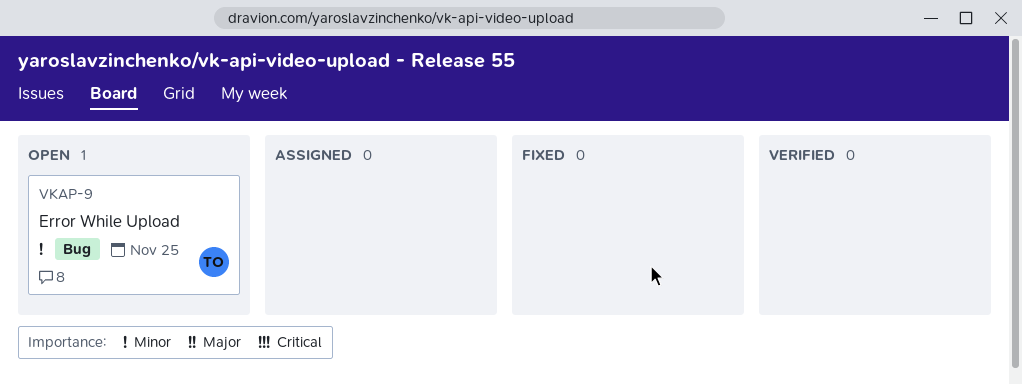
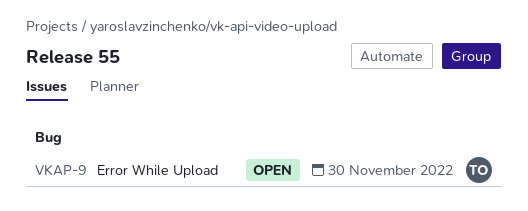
VKAP-9, due: Nov 25 -> Nov 30

